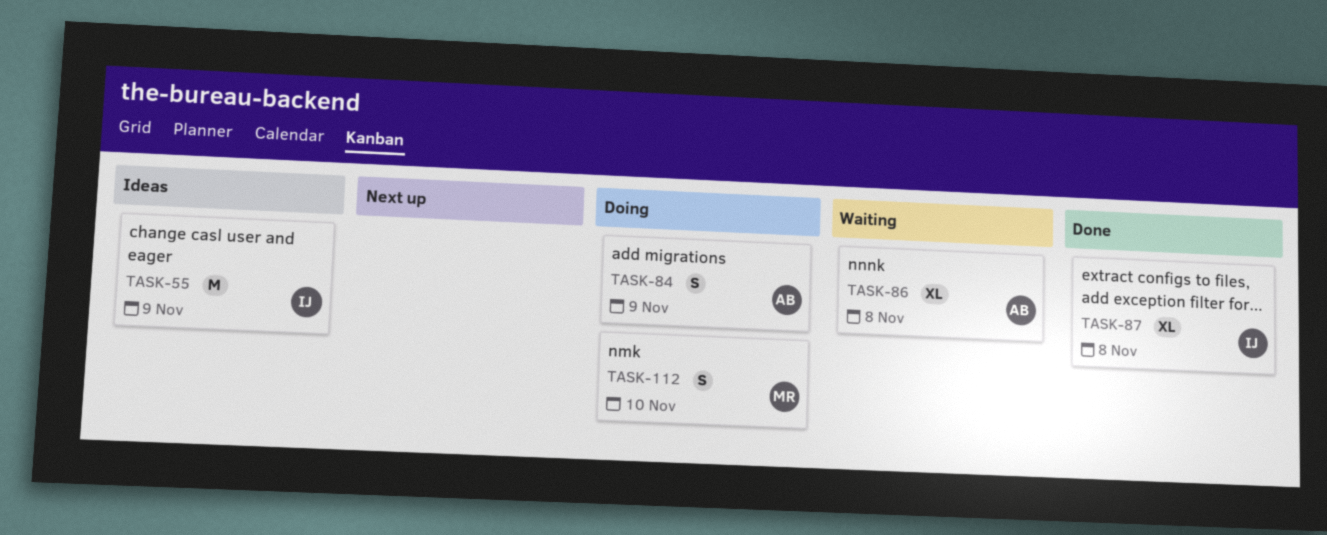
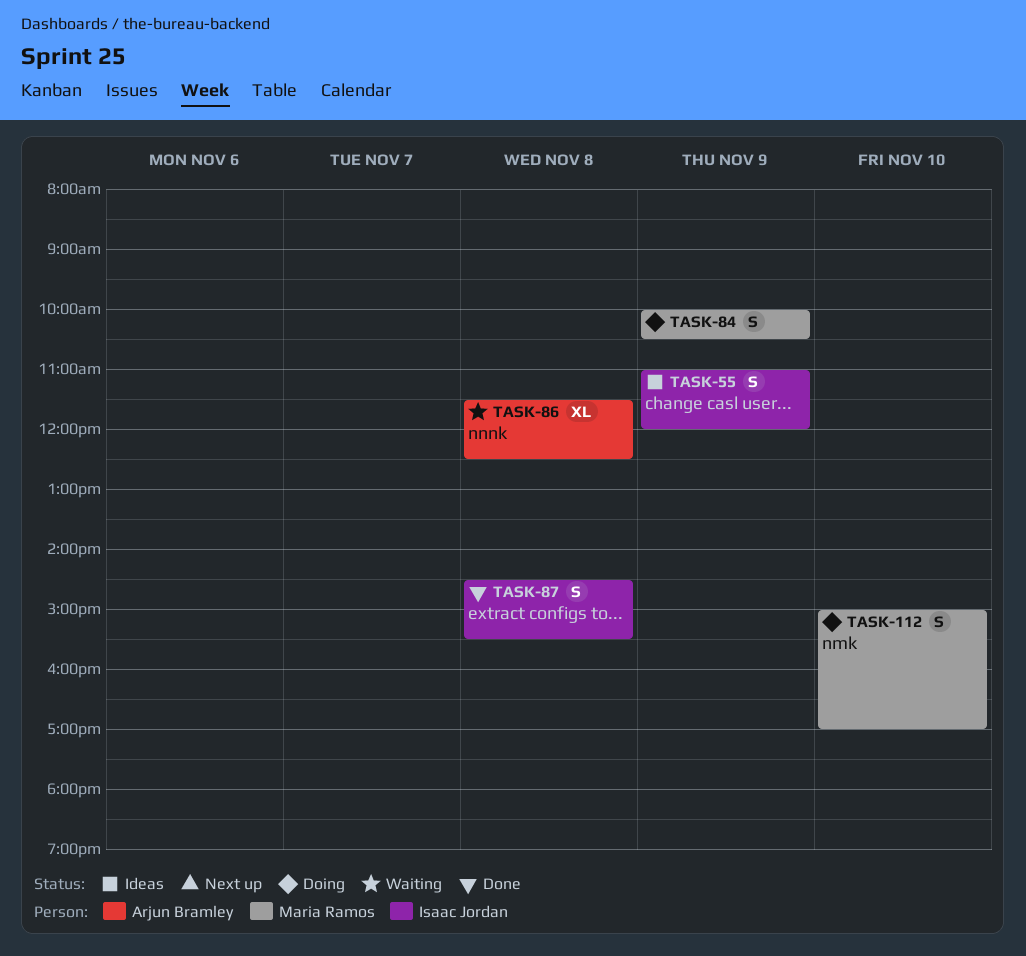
TASK-55, estimate: M -> S
TASK-84, owner: Arjun Bramley -> Maria Ramos
TASK-87, estimate: XL -> S

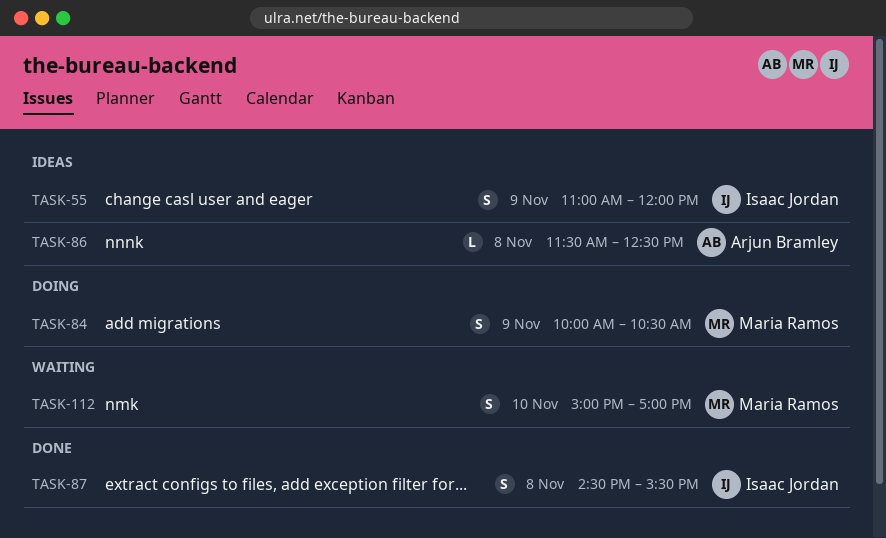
TASK-86, status: Waiting -> Ideas
TASK-86, estimate: XL -> L
TASK-112, status: Doing -> Waiting

